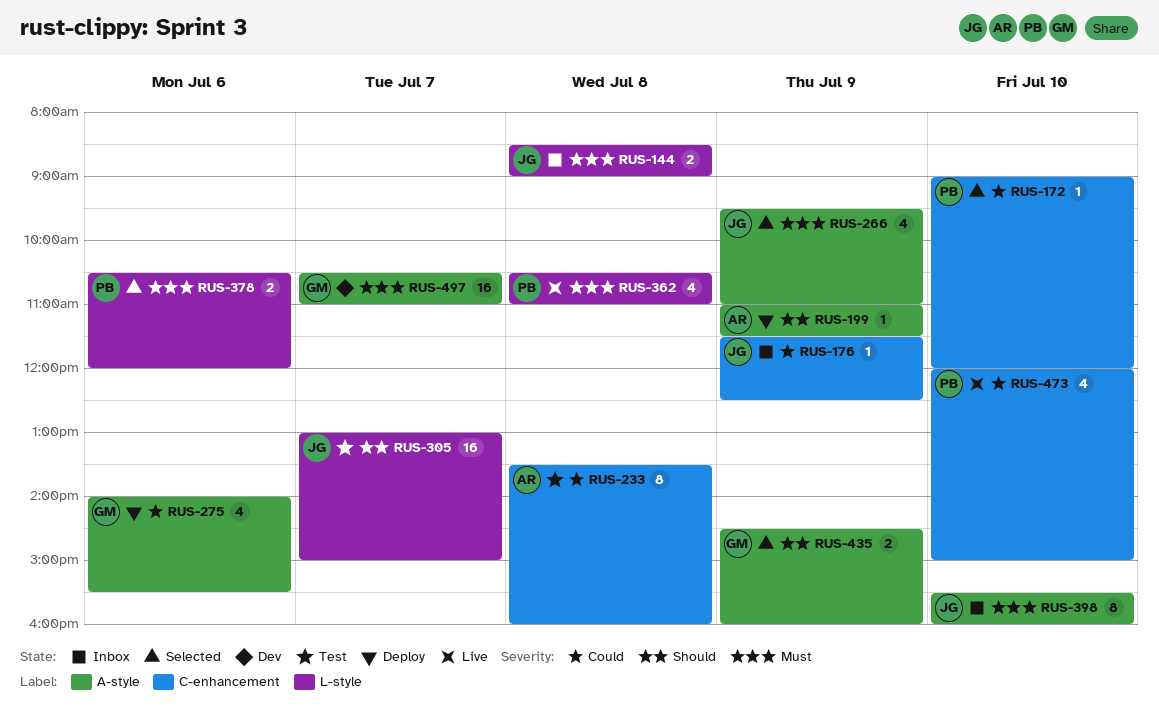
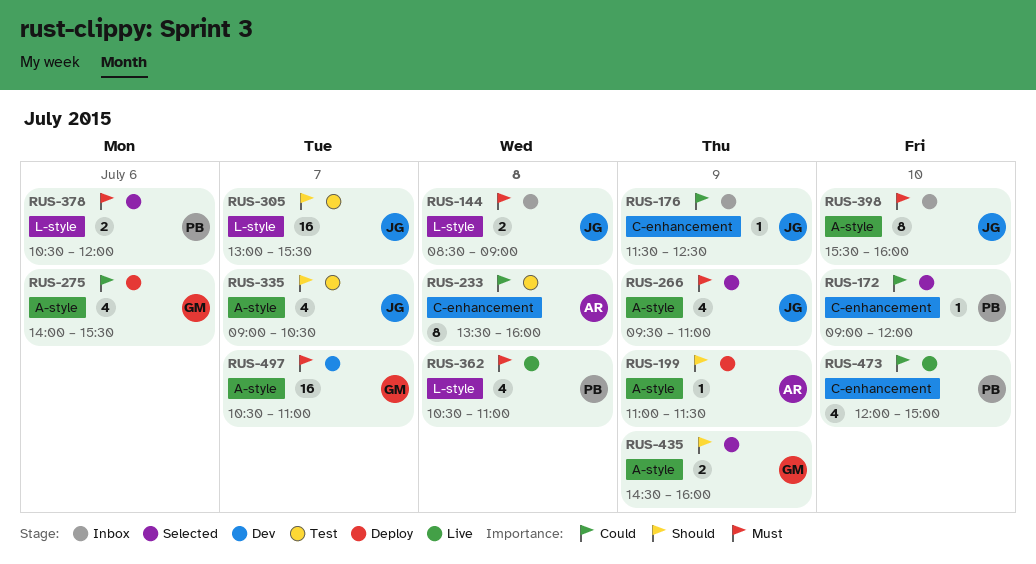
RUS-305, ends: 15:00 -> 15:30
RUS-335: none -> present

